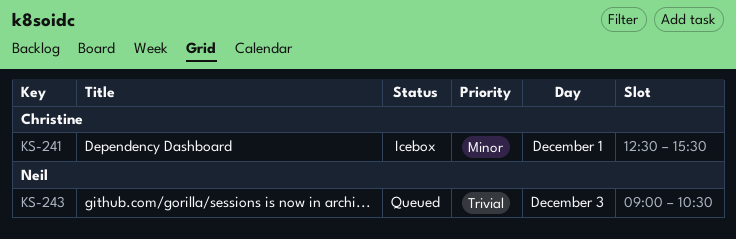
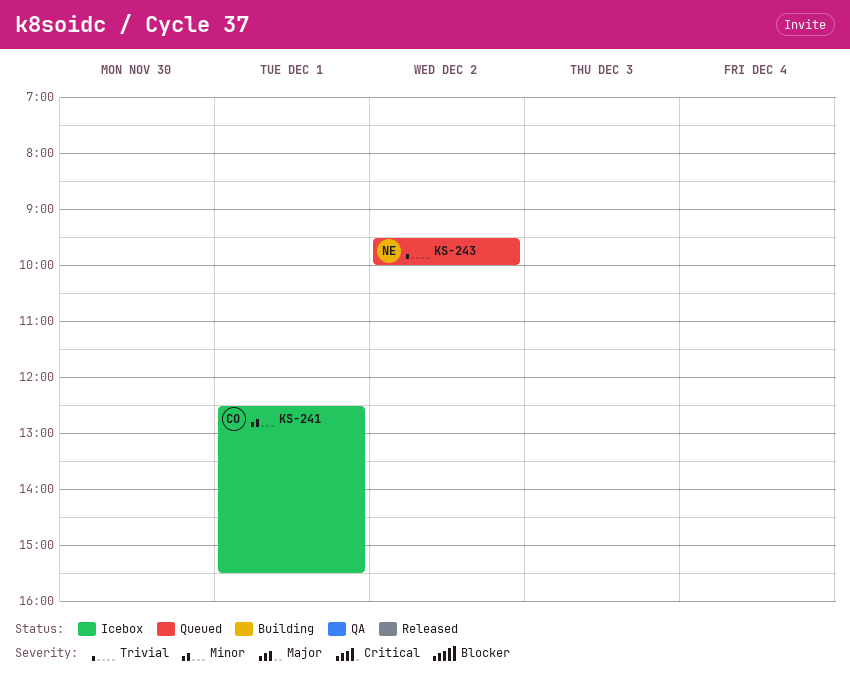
KS-243, day: Dec 3 -> Dec 2
KS-243, begins: 09:00 -> 09:30
KS-243, ends: 10:30 -> 10:00

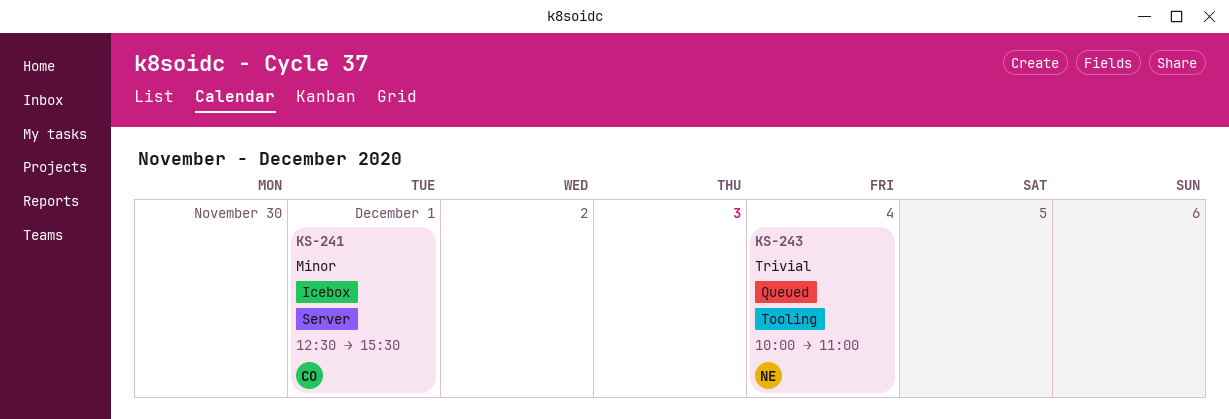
KS-243, day: Dec 2 -> Dec 4
KS-243, begins: 09:30 -> 10:00
KS-243, ends: 10:00 -> 11:00

